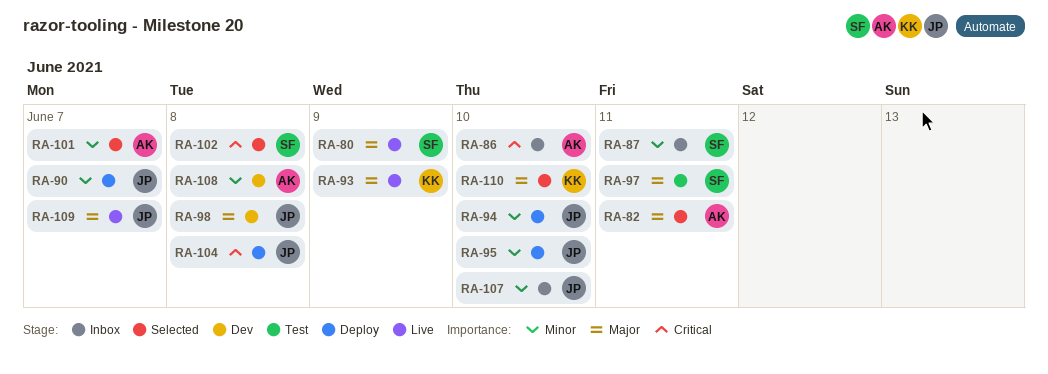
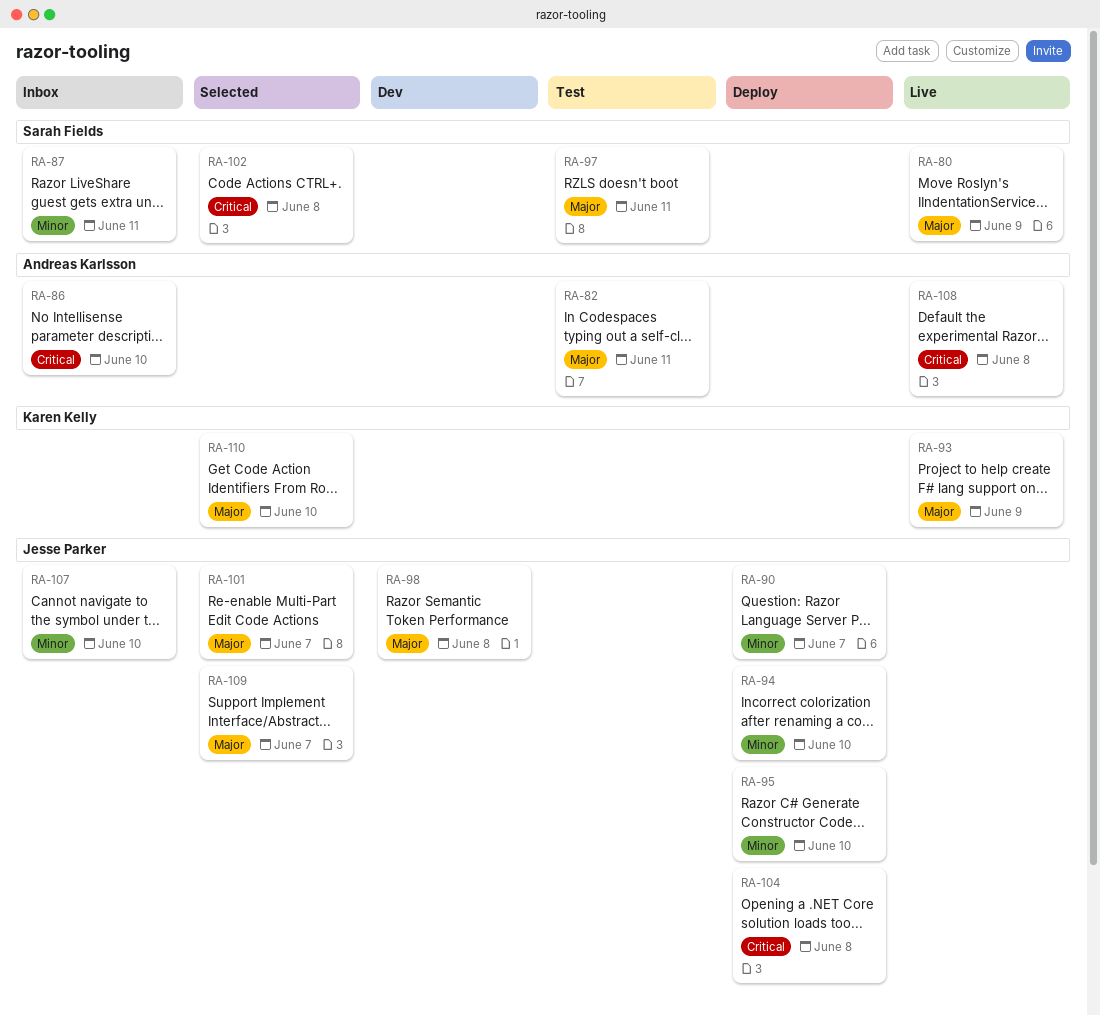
RA-82, status: Selected -> Test
RA-101, owner: Andreas Karlsson -> Jesse Parker
RA-101, priority: Minor -> Major
RA-108, status: Dev -> Live
RA-108, priority: Minor -> Critical
RA-109, status: Live -> Selected

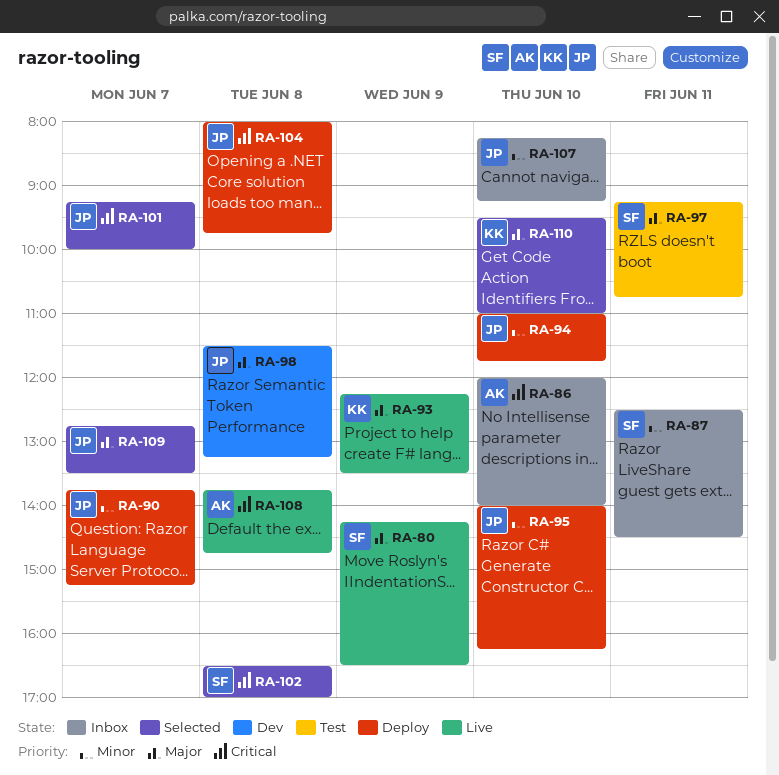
RA-82: present -> none
RA-101, priority: Major -> Critical

